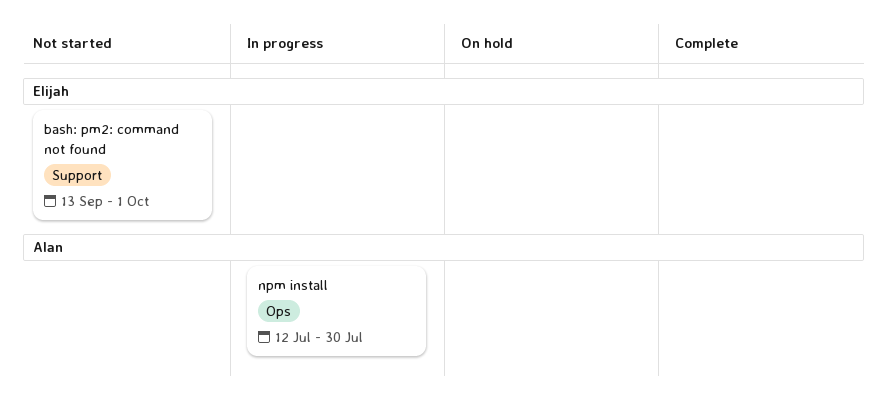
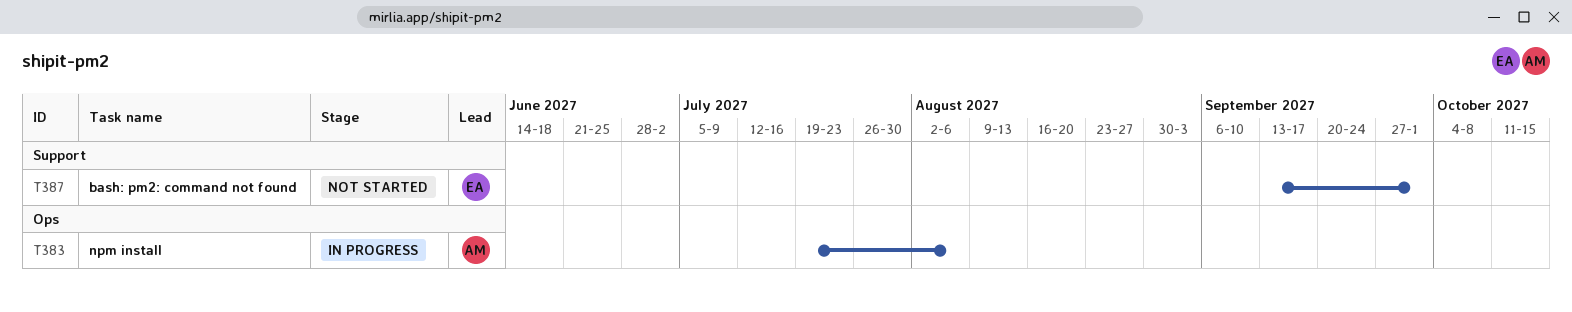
npm install, start: Jul 12 -> Jul 19
npm install, due: Jul 30 -> Aug 6

